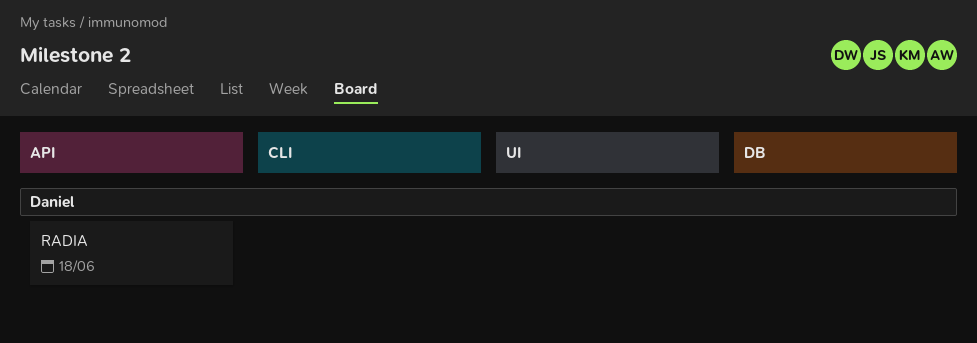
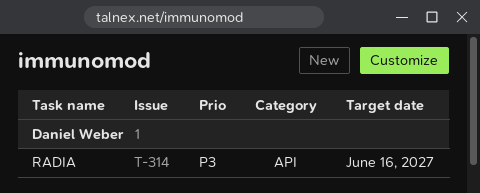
RADIA, due: Jun 18 -> Jun 16

